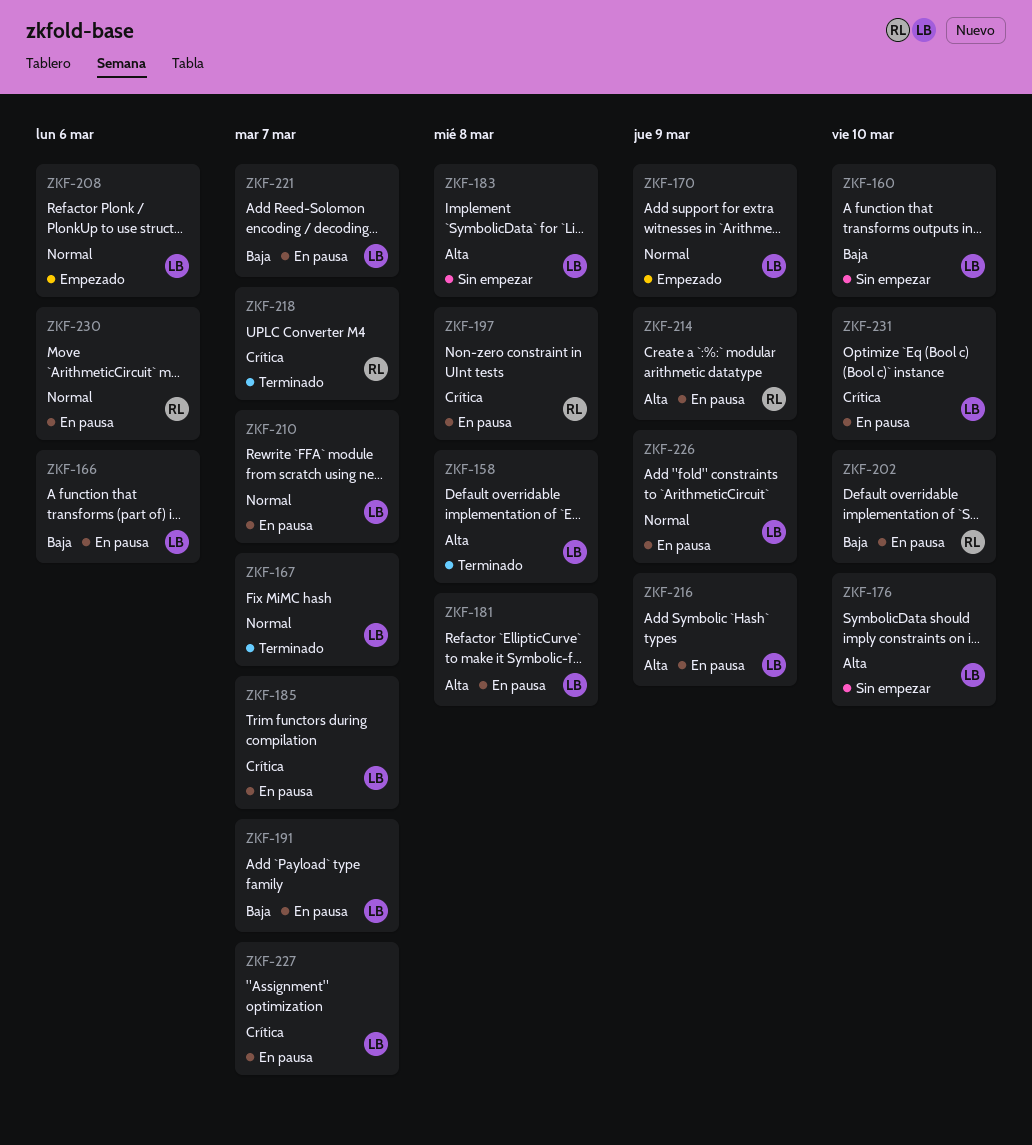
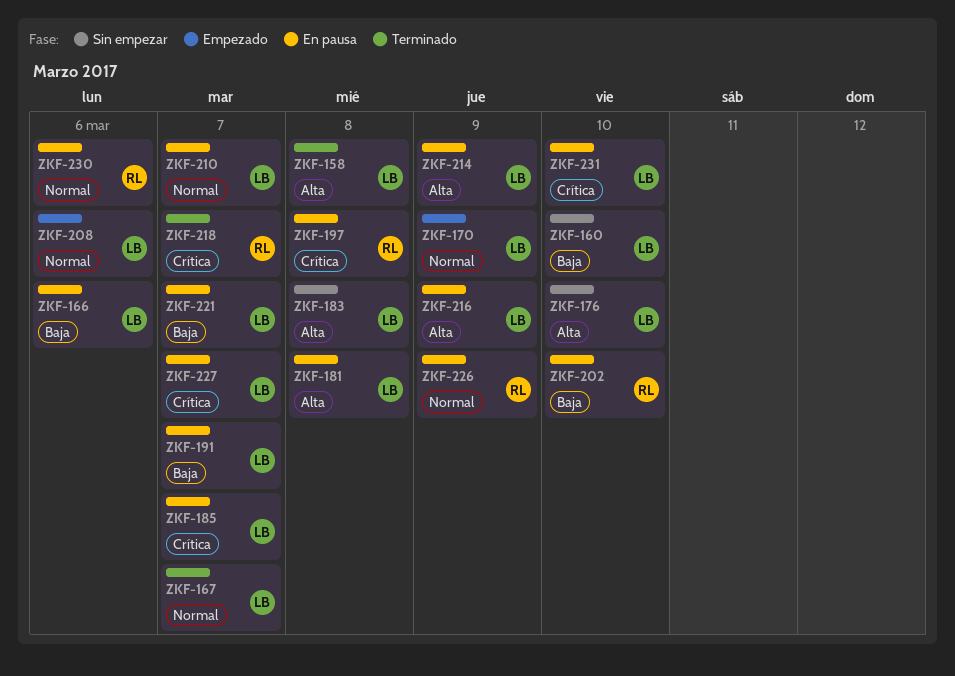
ZKF-214, owner: RL -> LB
ZKF-226, owner: LB -> RL

